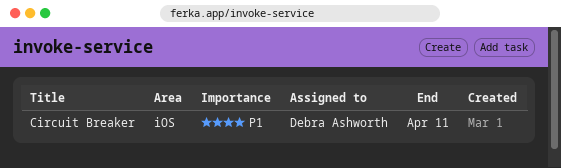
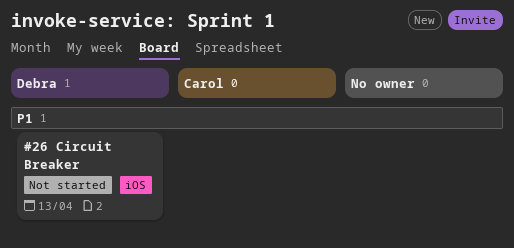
Circuit Breaker, due: Apr 11 -> Apr 13

